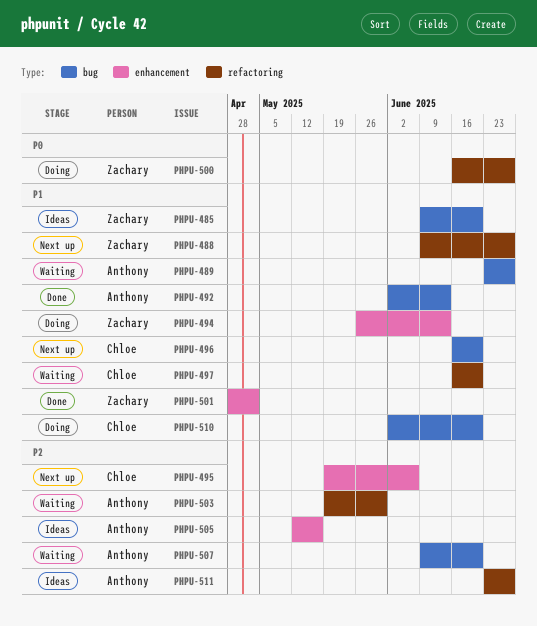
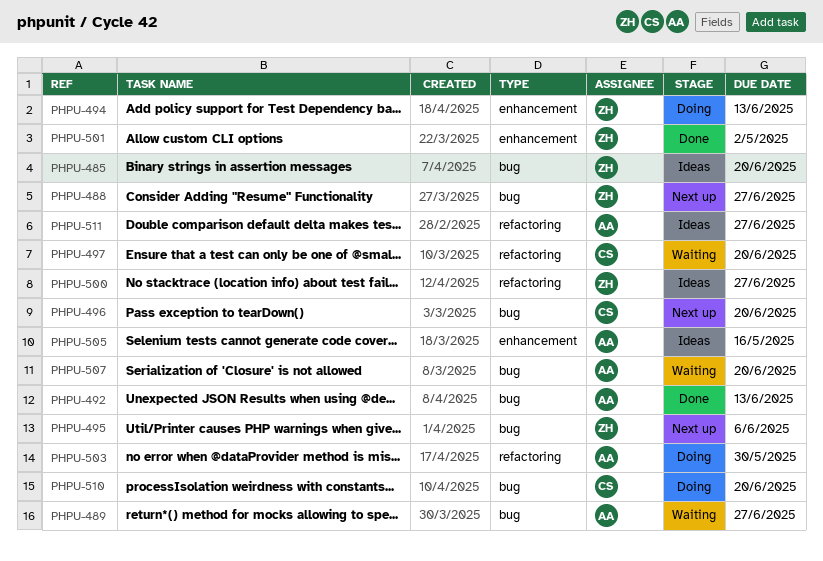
PHPU-488, label: refactoring -> bug
PHPU-495, owner: Chloe -> Zachary
PHPU-495, label: enhancement -> bug
PHPU-500, status: Doing -> Ideas
PHPU-503, status: Waiting -> Doing

